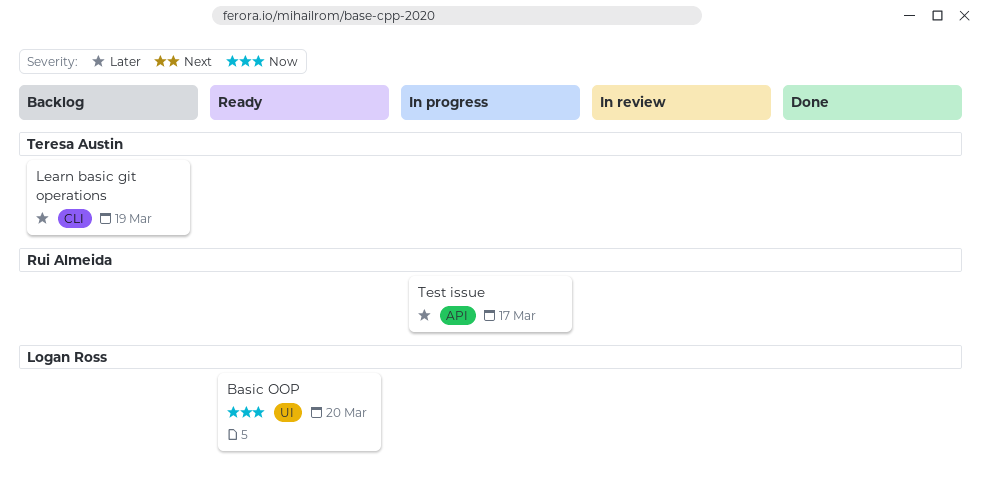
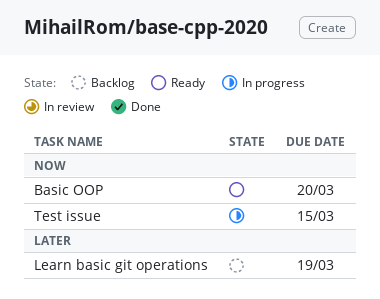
Test issue, priority: Later -> Now
Test issue, due: Mar 17 -> Mar 15

